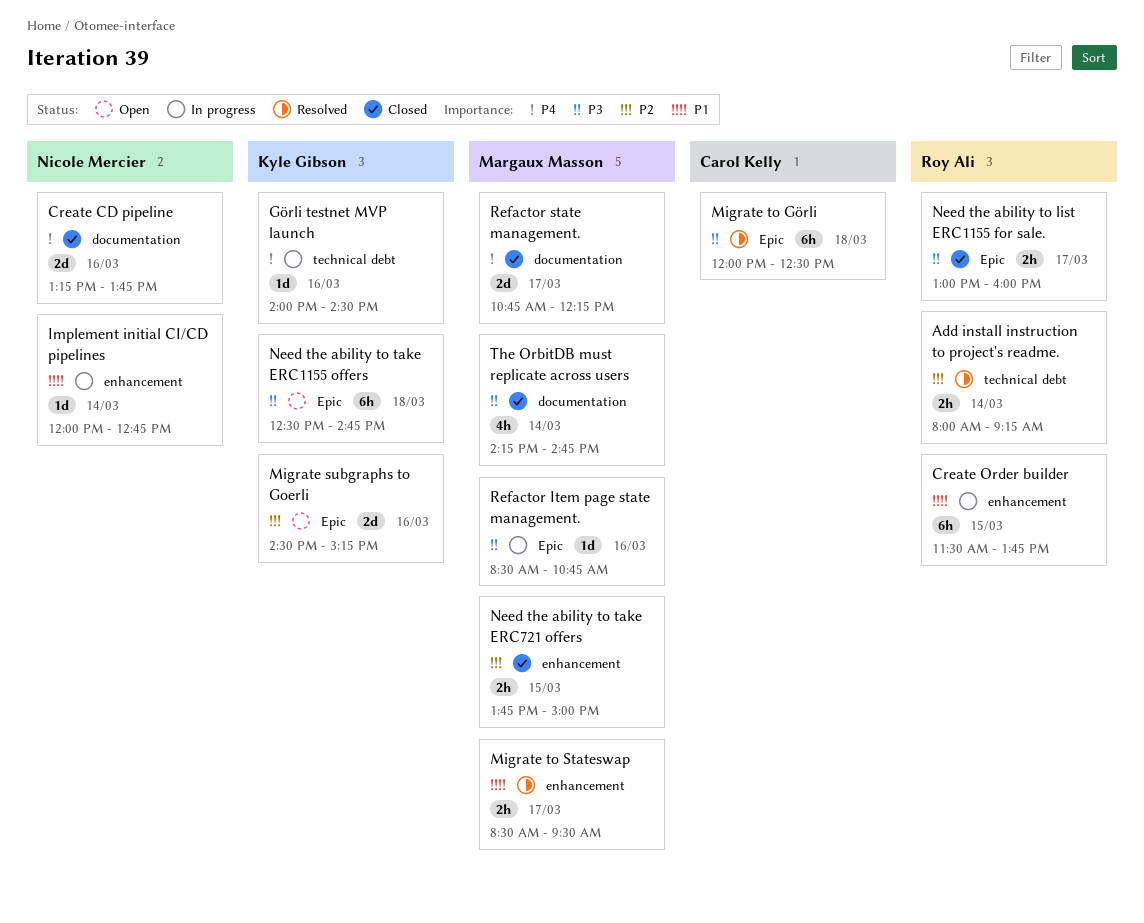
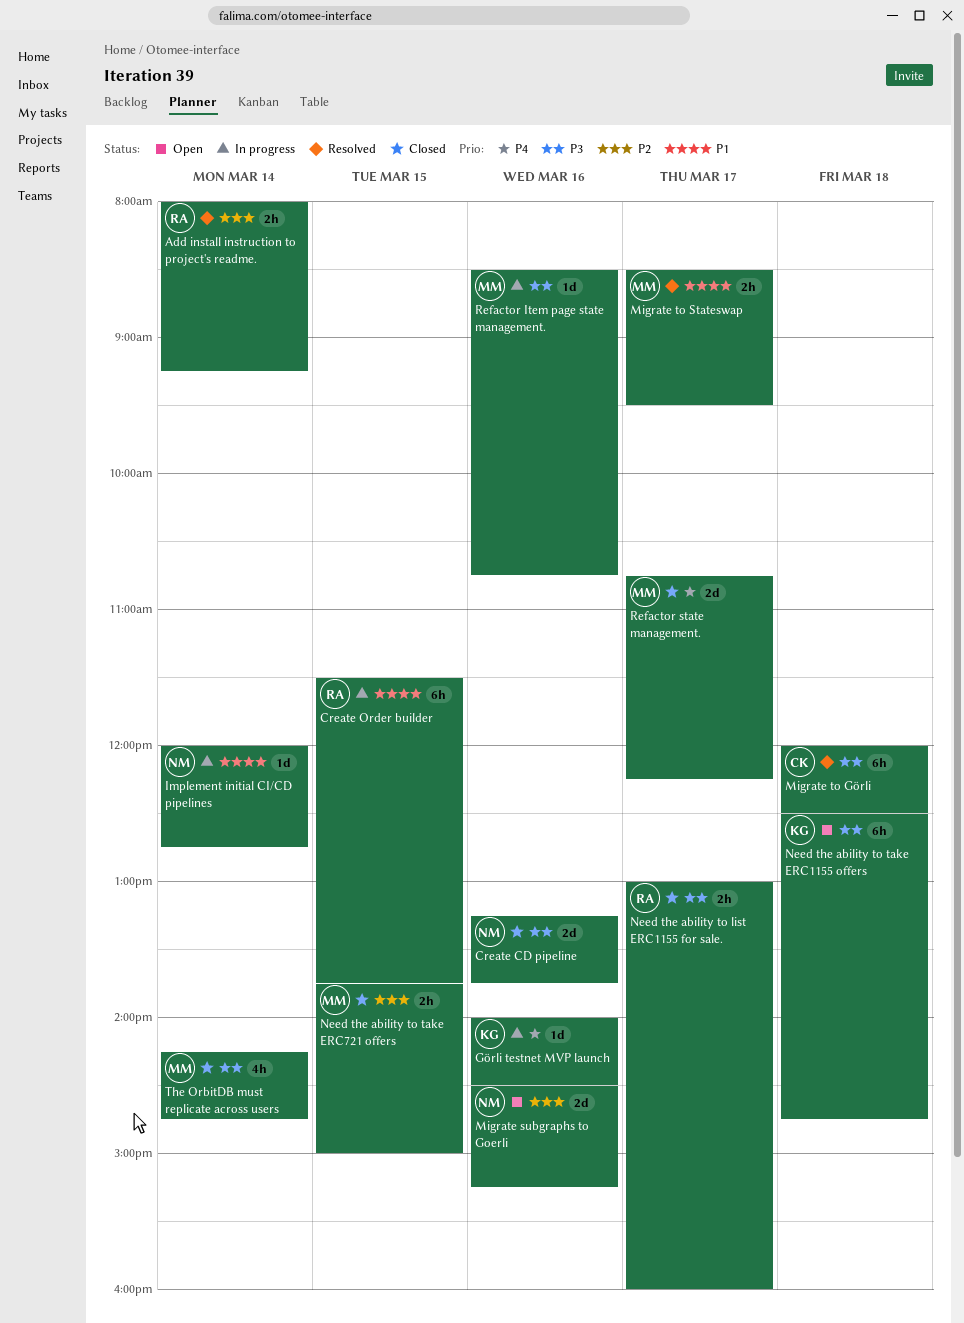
Create CD pipeline, priority: P4 -> P3
Migrate subgraphs to Goerli, owner: Kyle Gibson -> Nicole Mercier

